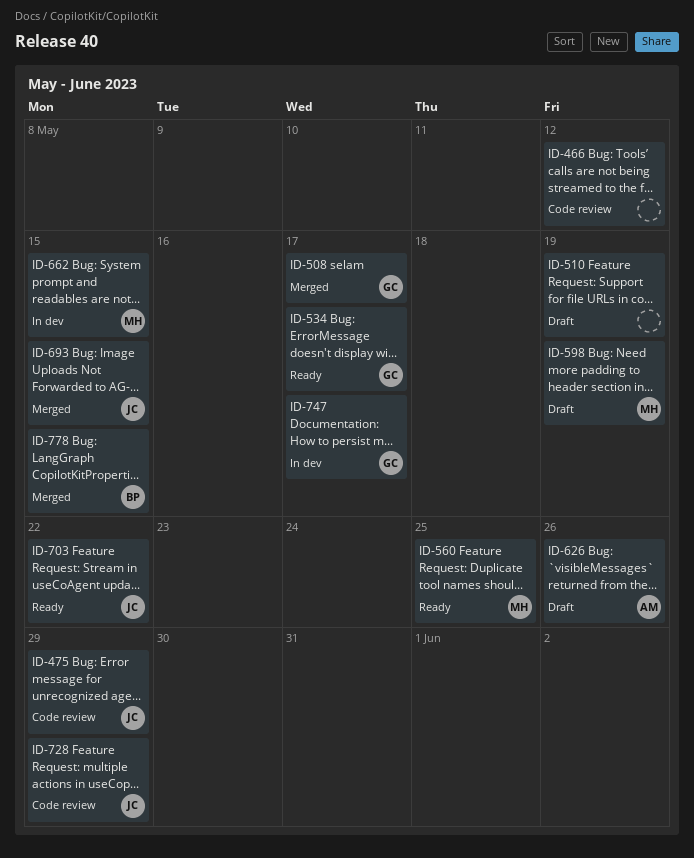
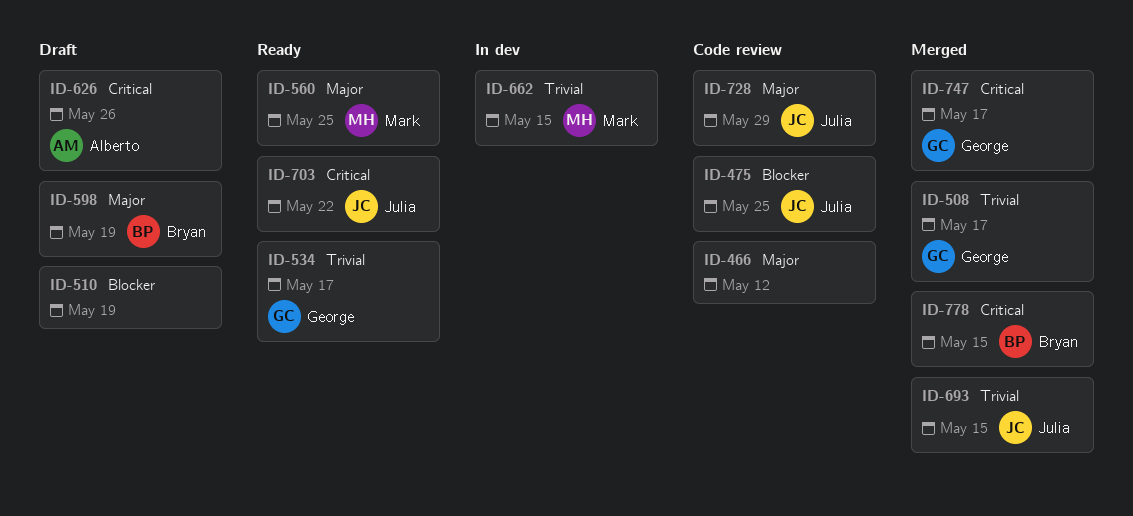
ID-475, due: May 29 -> May 25
ID-598, owner: Mark -> Bryan
ID-747, status: In dev -> Merged

